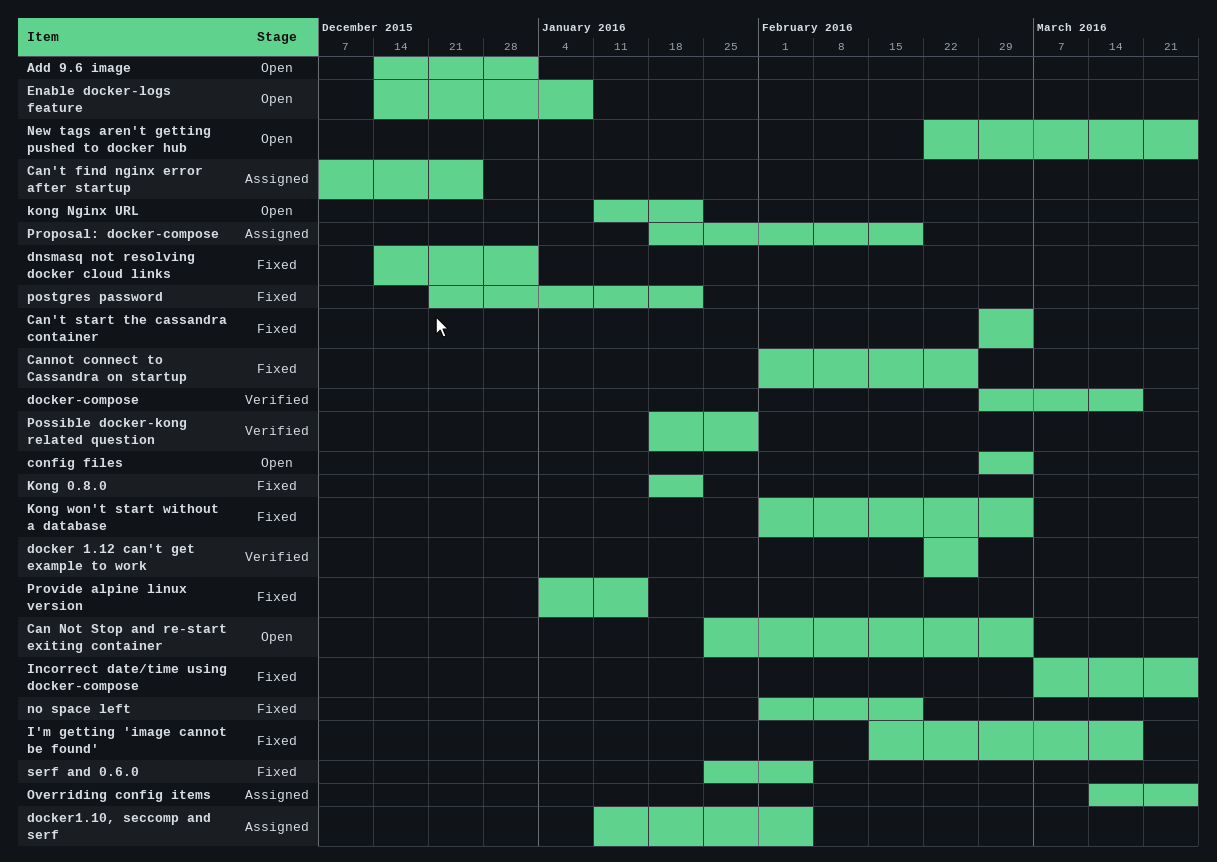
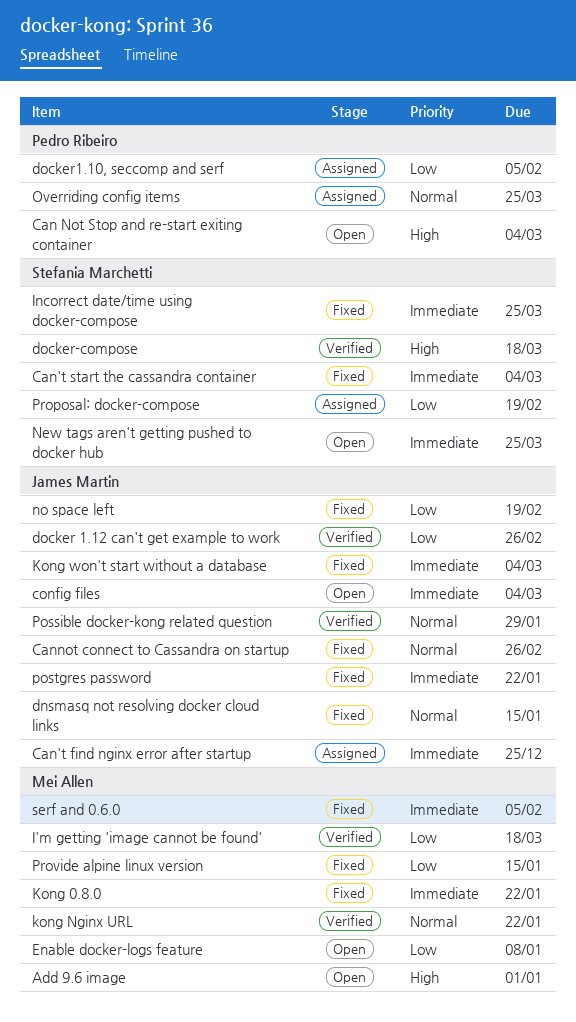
dnsmasq not resolving docker cloud links, due: Jan 1 -> Jan 15
I'm getting 'image cannot be found', status: Fixed -> Verified
kong Nginx URL, status: Open -> Verified

